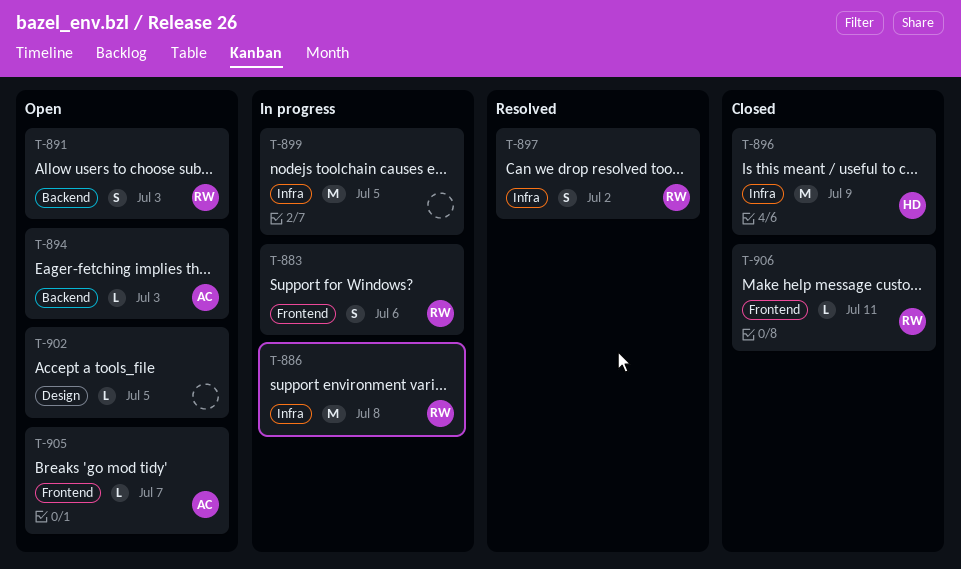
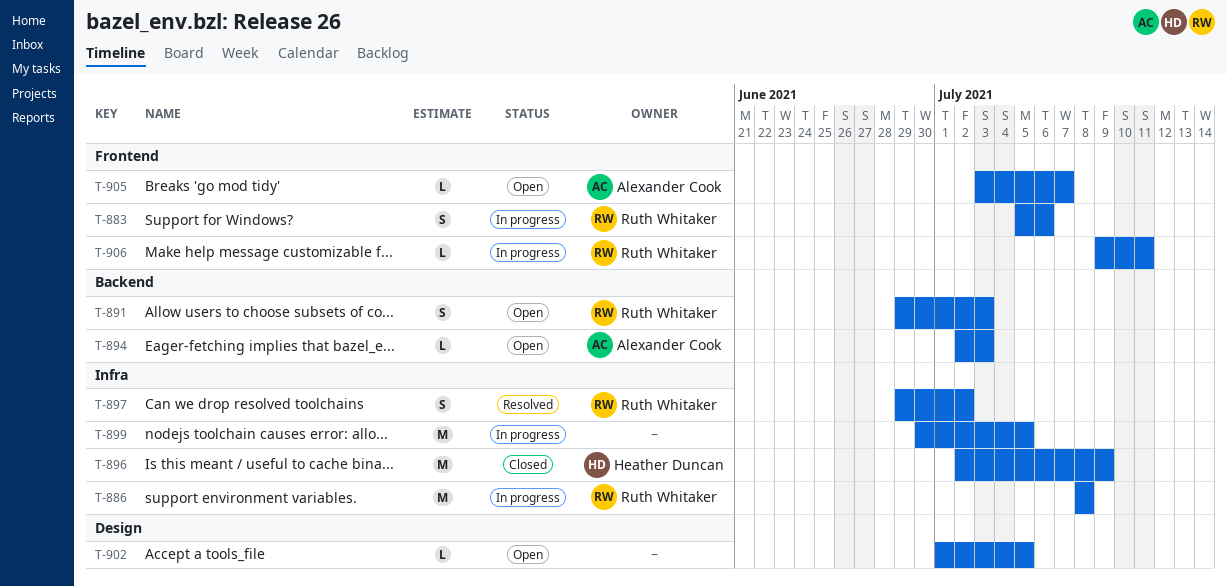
T-906, status: Closed -> In progress

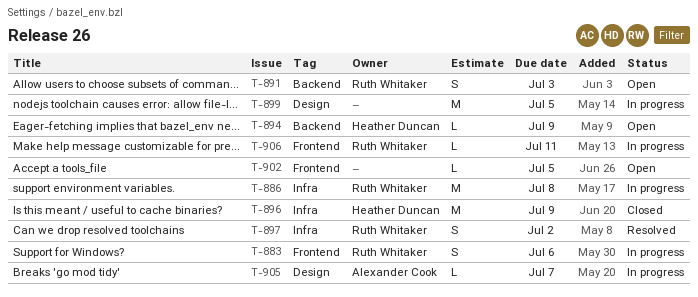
T-894, owner: Alexander Cook -> Heather Duncan
T-894, due: Jul 3 -> Jul 9
T-899, label: Infra -> Design
T-902, label: Design -> Frontend
T-905, status: Open -> In progress
T-905, label: Frontend -> Design

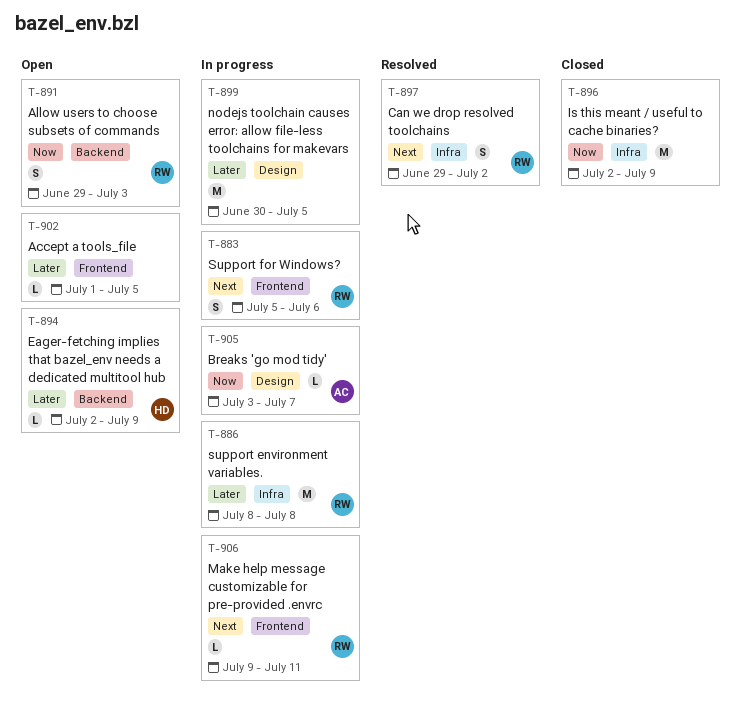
T-896, owner: Heather Duncan -> none

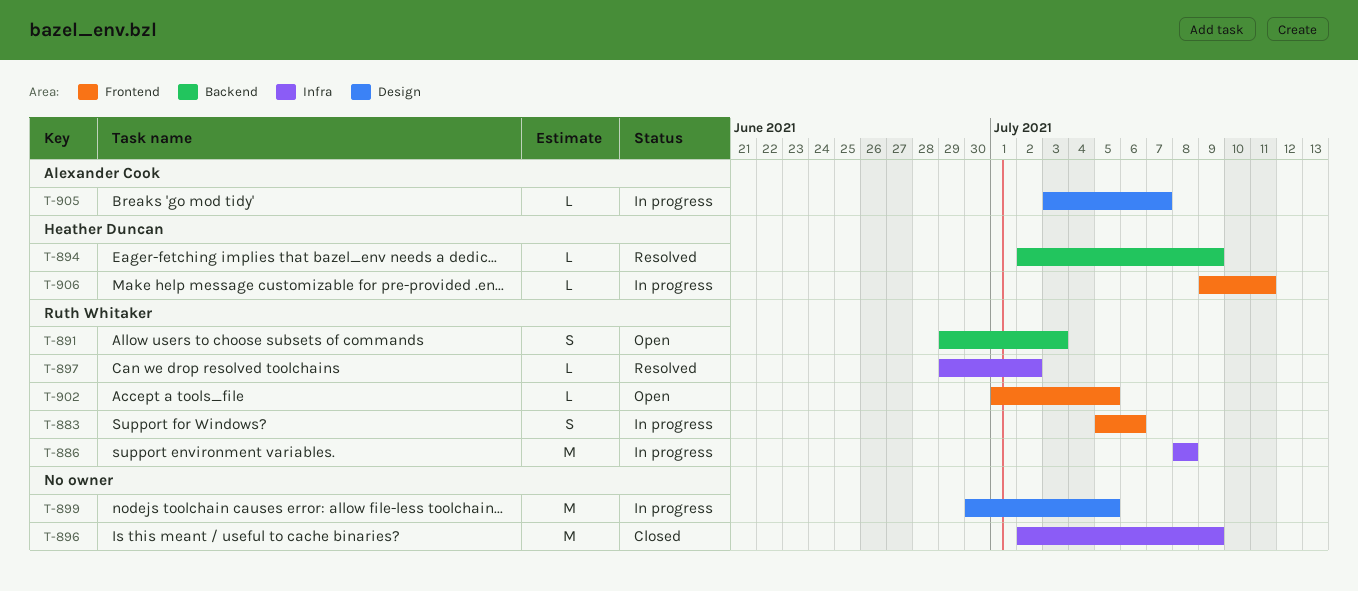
T-894, status: Open -> Resolved
T-897, estimate: S -> L
T-902, owner: none -> Ruth Whitaker
T-906, owner: Ruth Whitaker -> Heather Duncan

